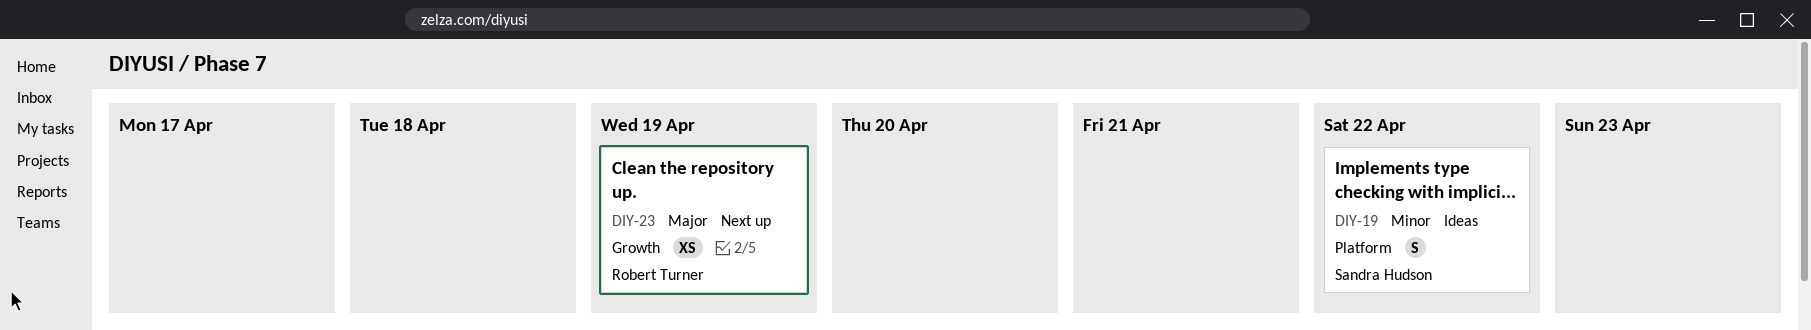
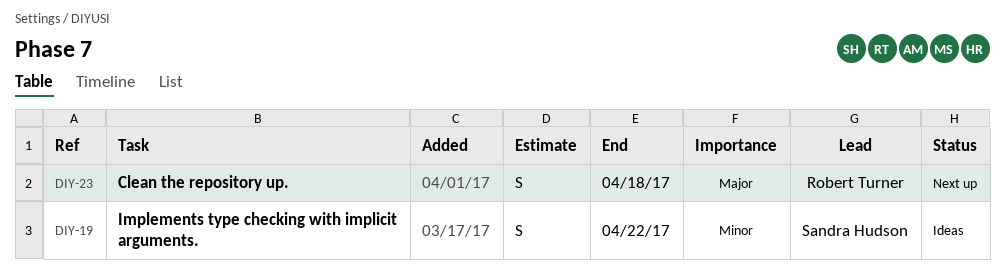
DIY-23, estimate: XS -> S
DIY-23, due: Apr 19 -> Apr 18

